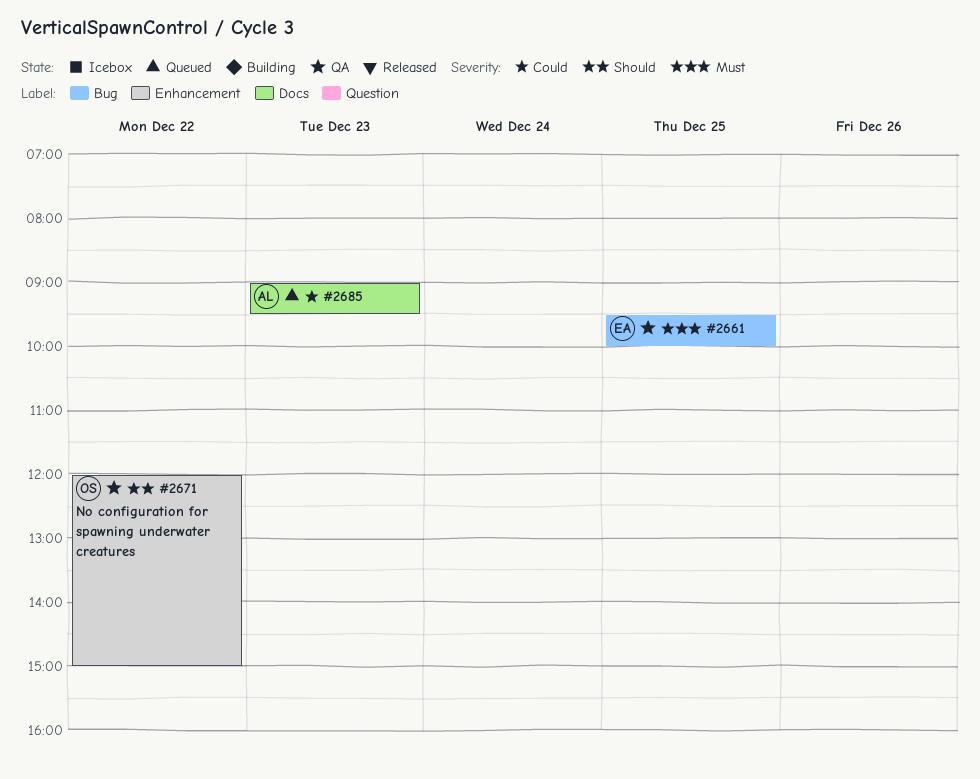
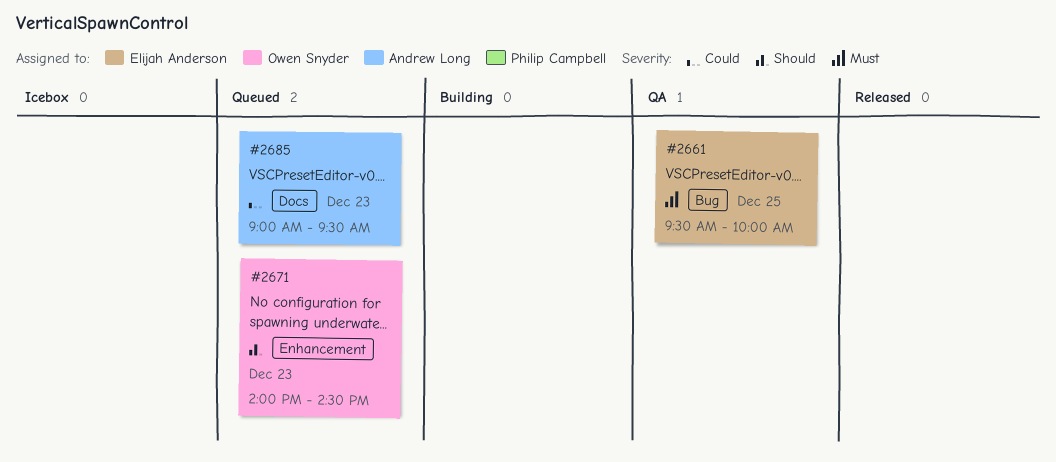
#2671, status: QA -> Queued
#2671, day: Dec 22 -> Dec 23
#2671, begins: 12:00 -> 14:00
#2671, ends: 15:00 -> 14:30

